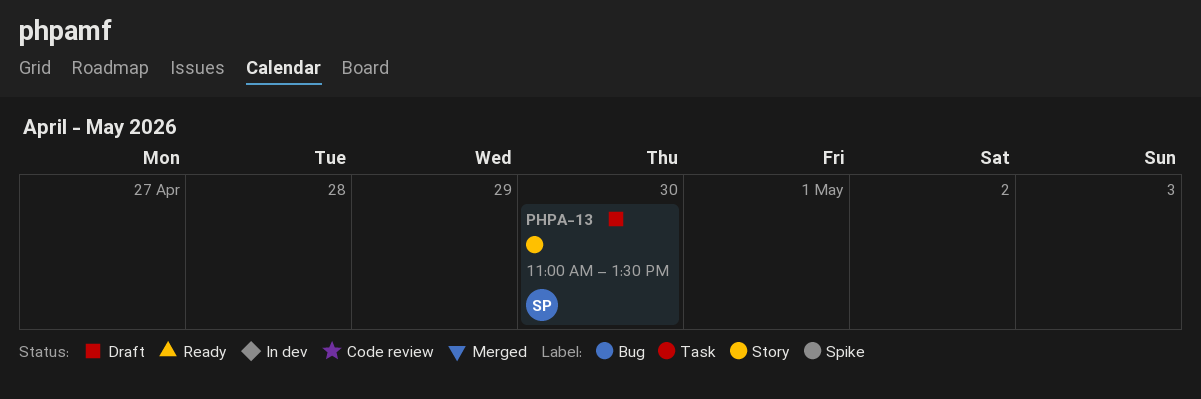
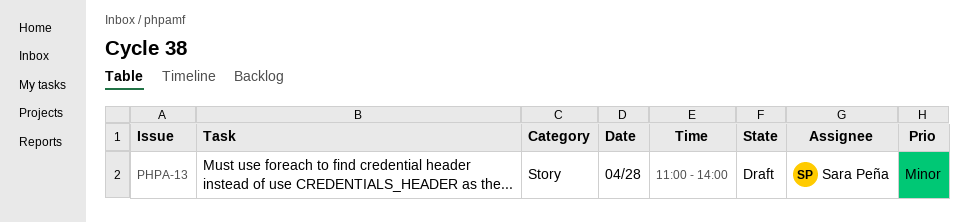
PHPA-13, day: Apr 30 -> Apr 28
PHPA-13, ends: 13:30 -> 14:00

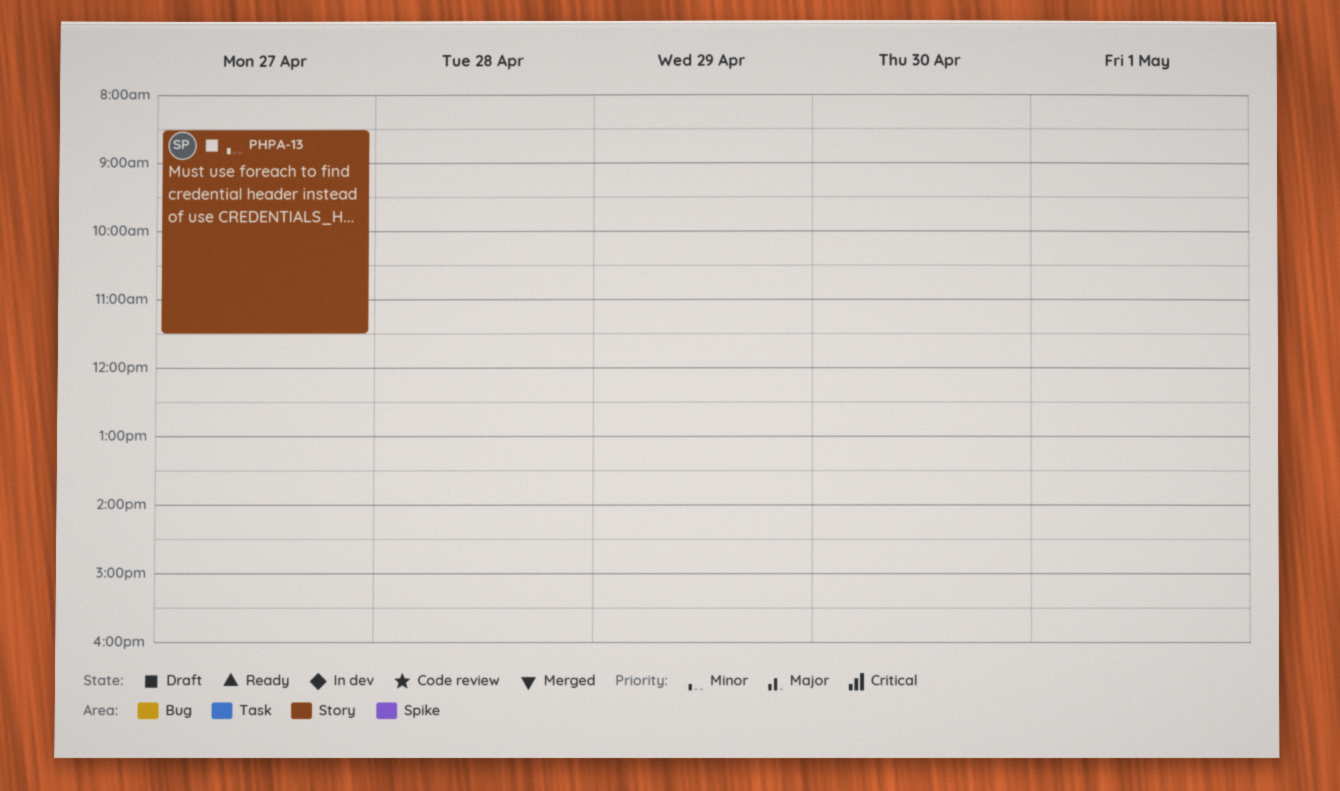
PHPA-13, day: Apr 28 -> Apr 27
PHPA-13, begins: 11:00 -> 08:30
PHPA-13, ends: 14:00 -> 11:30

